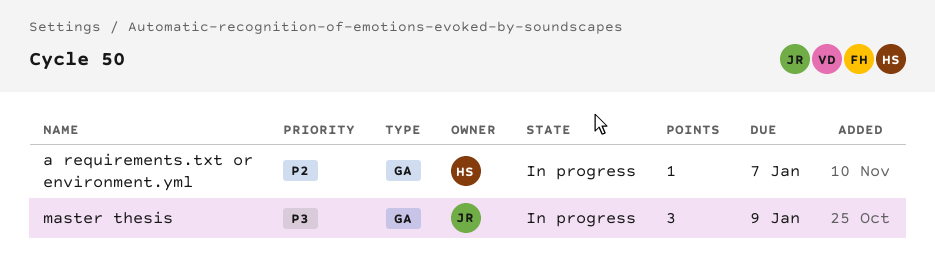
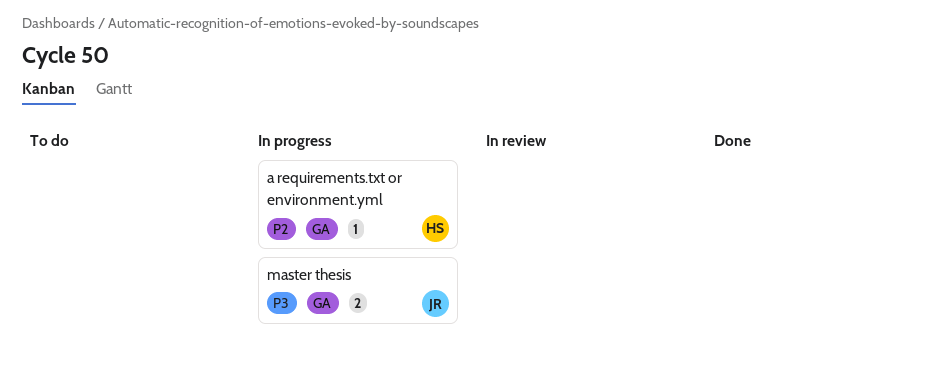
master thesis, estimate: 3 -> 2

